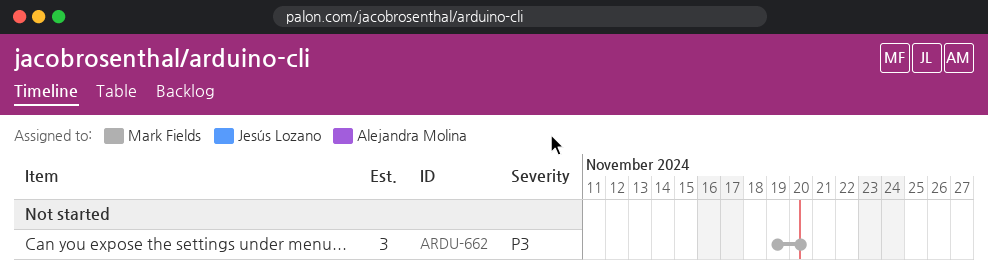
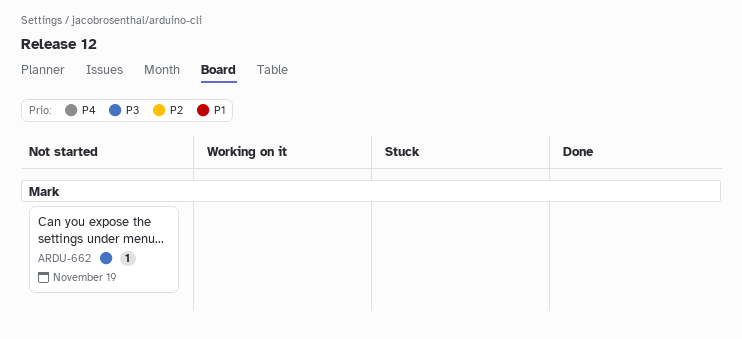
ARDU-662, estimate: 3 -> 1
ARDU-662, due: Nov 20 -> Nov 19

